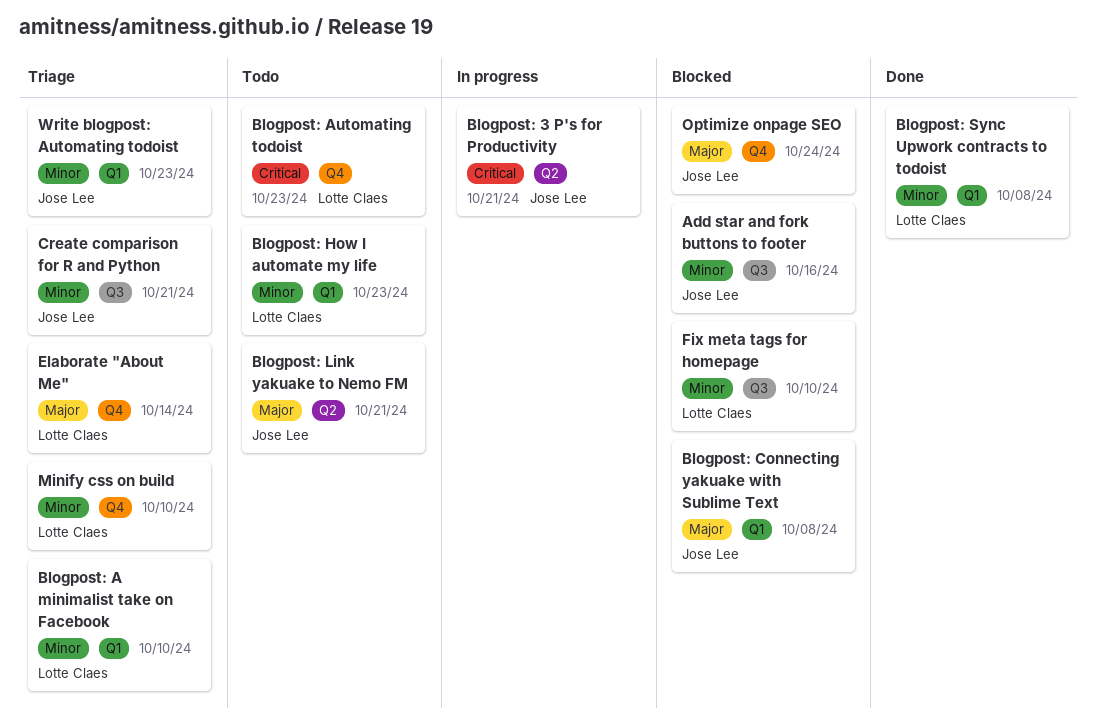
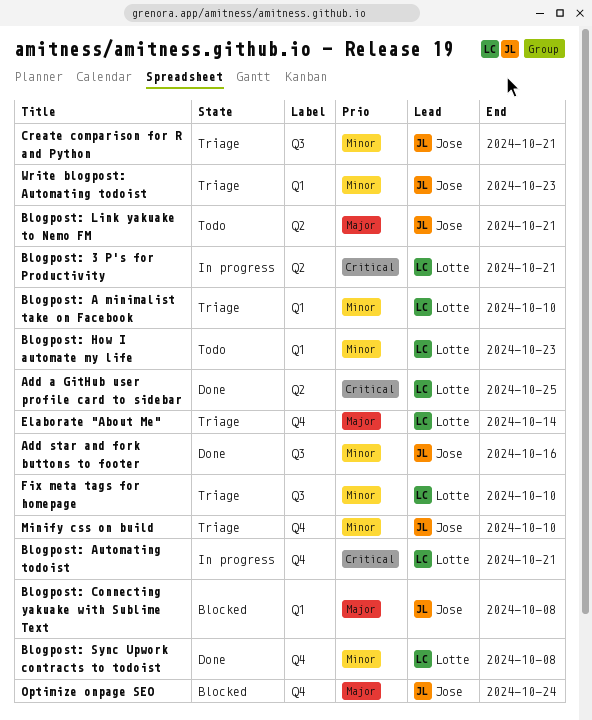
Add a GitHub user profile card to sidebar: none -> present
Add star and fork buttons to footer, status: Blocked -> Done
Blogpost: 3 P's for Productivity, owner: Jose Lee -> Lotte Claes
Blogpost: Automating todoist, status: Todo -> In progress
Blogpost: Automating todoist, due: Oct 23 -> Oct 21
Blogpost: Sync Upwork contracts to todoist, label: Q1 -> Q4
Fix meta tags for homepage, status: Blocked -> Triage
Minify css on build, owner: Lotte Claes -> Jose Lee

